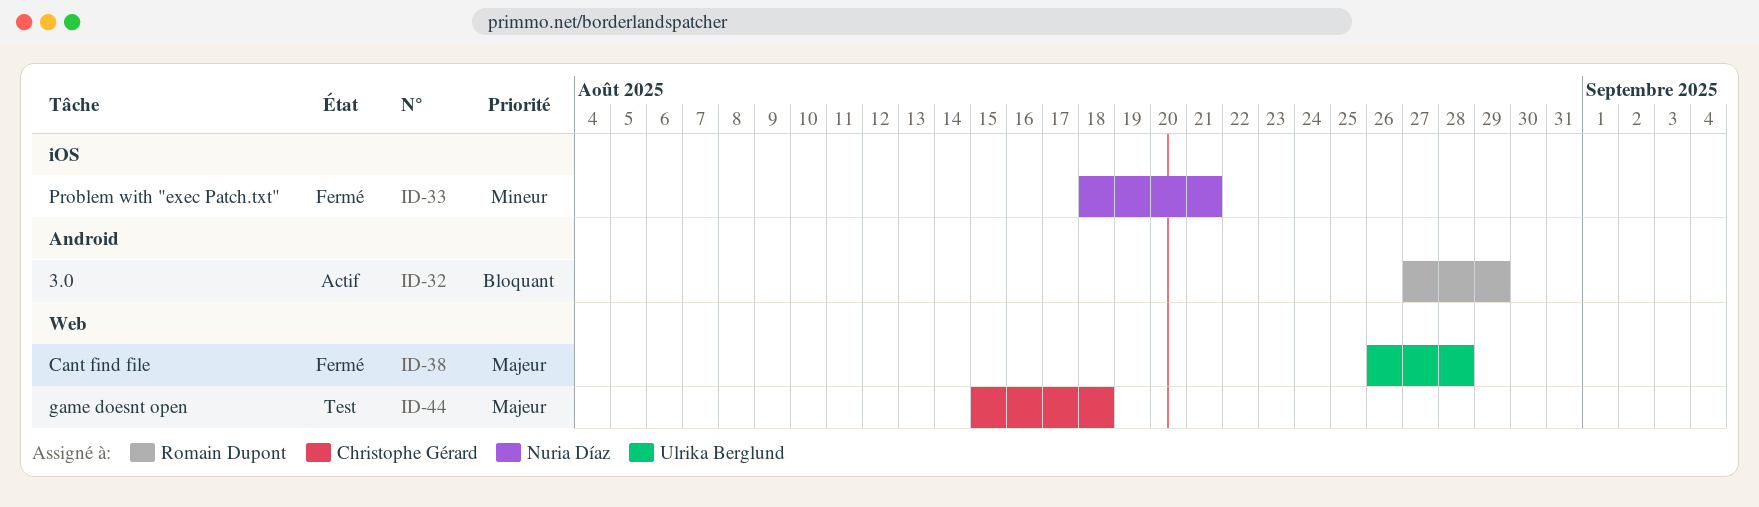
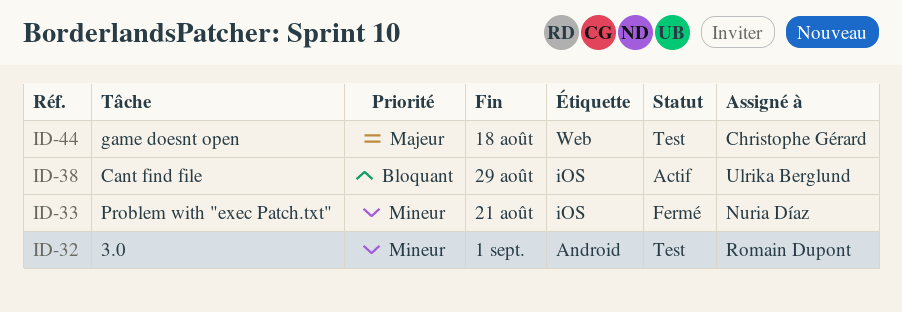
ID-32, status: Actif -> Test
ID-32, priority: Bloquant -> Mineur
ID-32, due: Aug 29 -> Sep 1
ID-38, status: Fermé -> Actif
ID-38, priority: Majeur -> Bloquant
ID-38, label: Web -> iOS
ID-38, due: Aug 28 -> Aug 29

